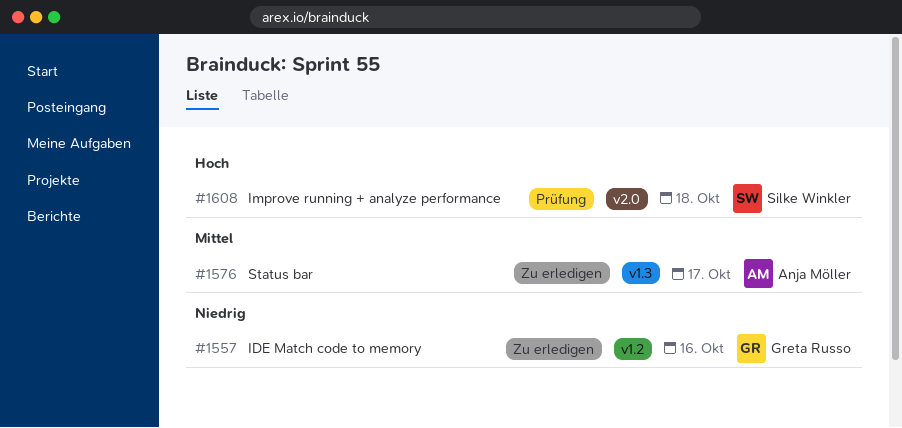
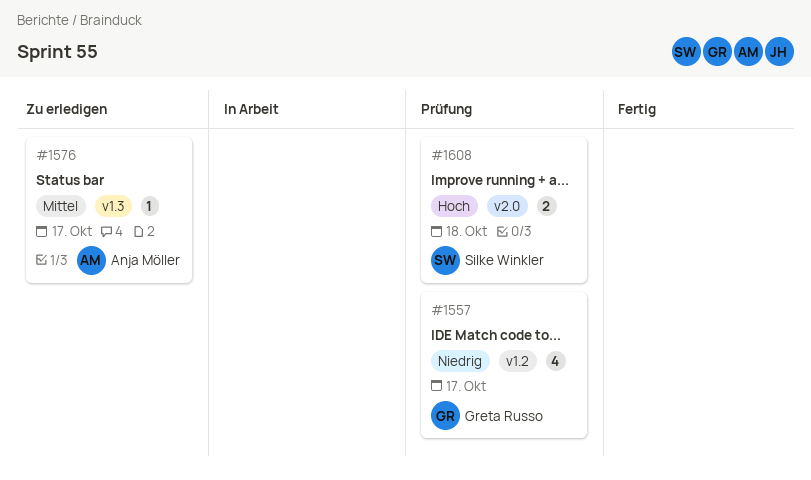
#1557, status: Zu erledigen -> Prüfung
#1557, due: Oct 16 -> Oct 17

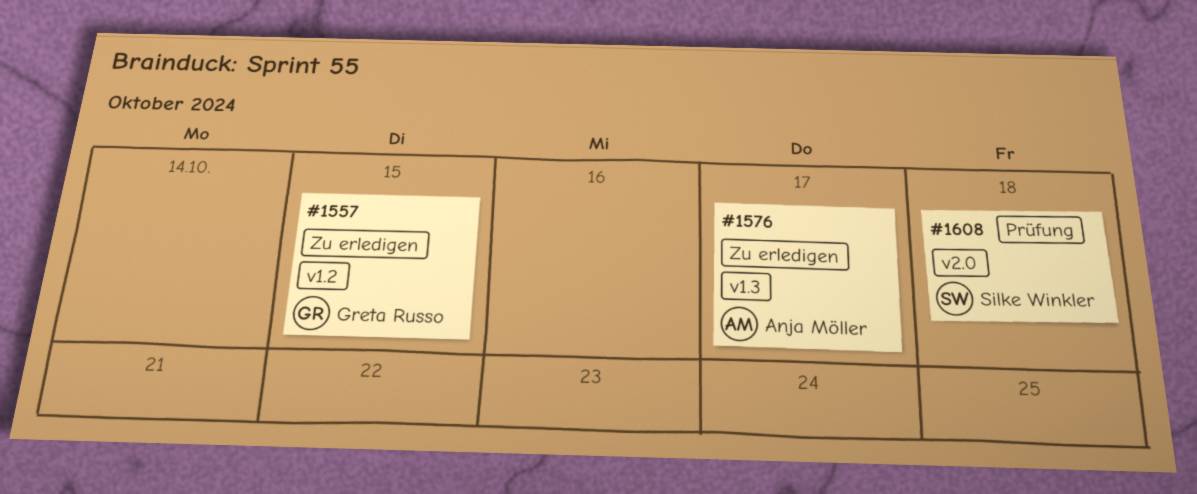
#1557, status: Prüfung -> Zu erledigen
#1557, due: Oct 17 -> Oct 15

